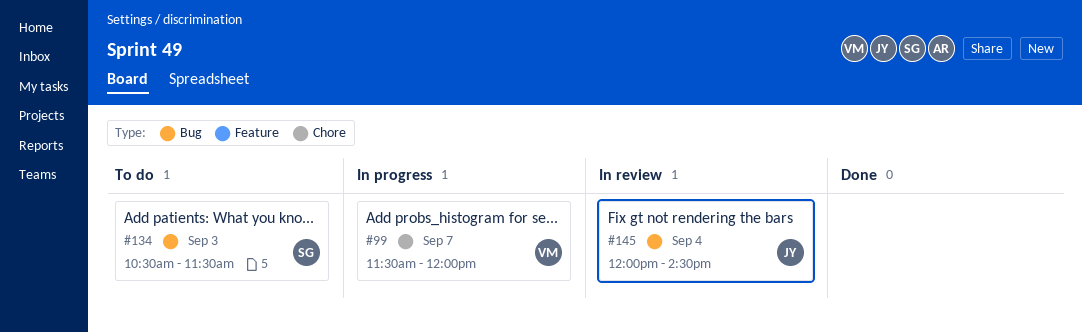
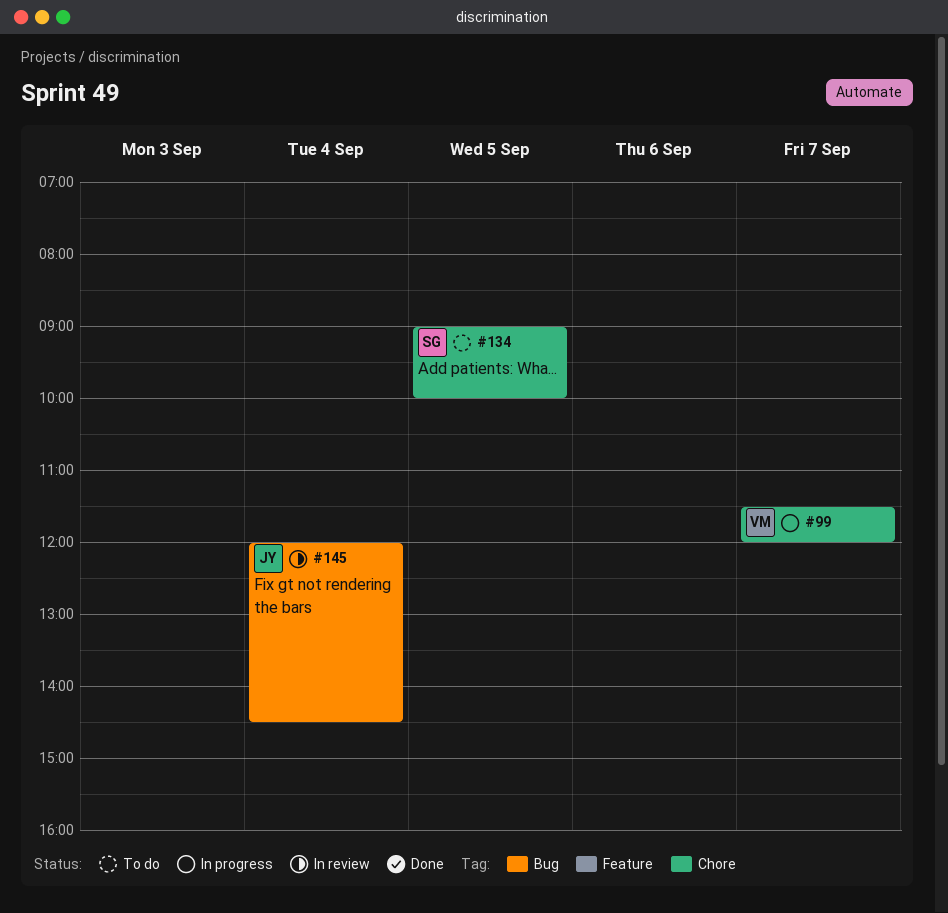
#134, label: Bug -> Chore
#134, day: Sep 3 -> Sep 5
#134, begins: 10:30 -> 09:00
#134, ends: 11:30 -> 10:00

